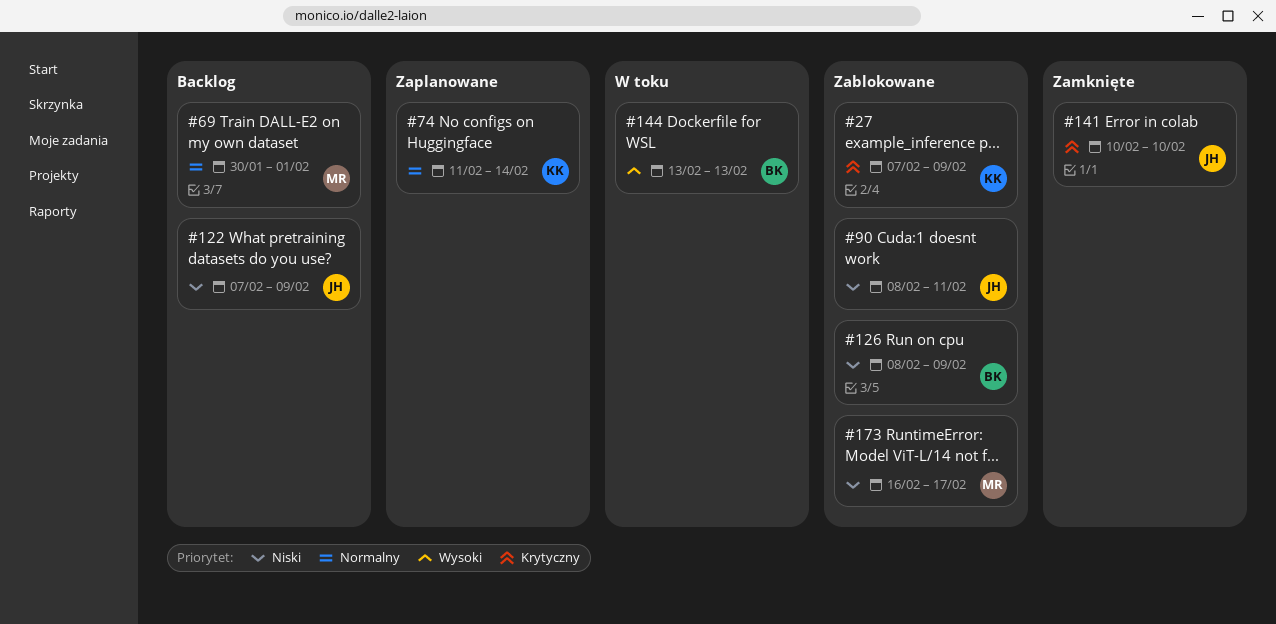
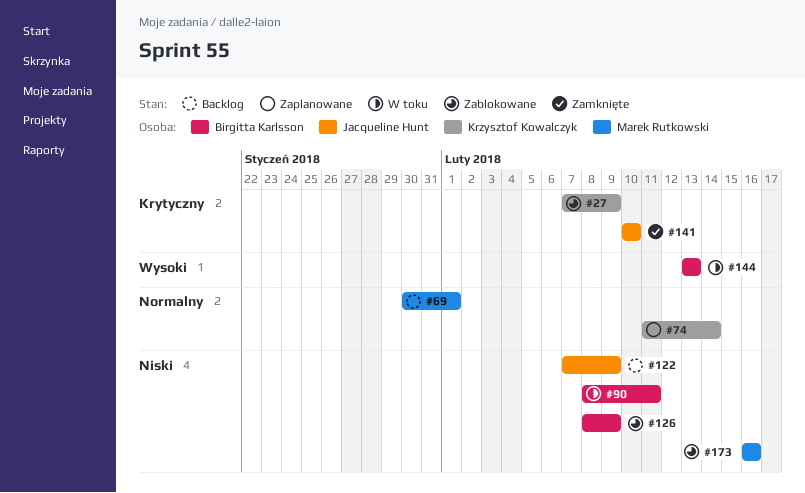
#90, status: Zablokowane -> W toku
#90, owner: Jacqueline Hunt -> Birgitta Karlsson
#173, due: Feb 17 -> Feb 16

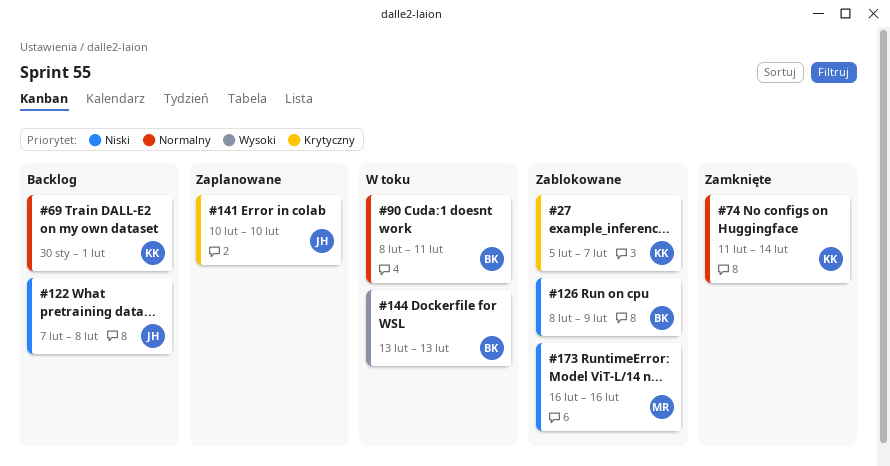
#27, start: Feb 7 -> Feb 5
#27, due: Feb 9 -> Feb 7
#69, owner: Marek Rutkowski -> Krzysztof Kowalczyk
#74, status: Zaplanowane -> Zamknięte
#90, priority: Niski -> Normalny
#122, due: Feb 9 -> Feb 8
#141, status: Zamknięte -> Zaplanowane

